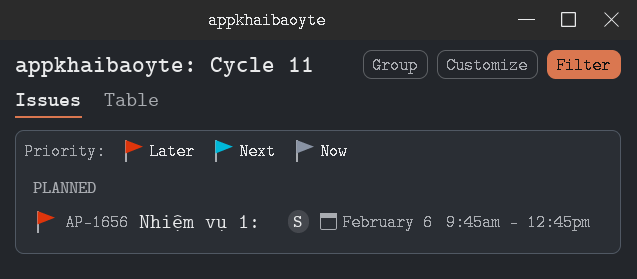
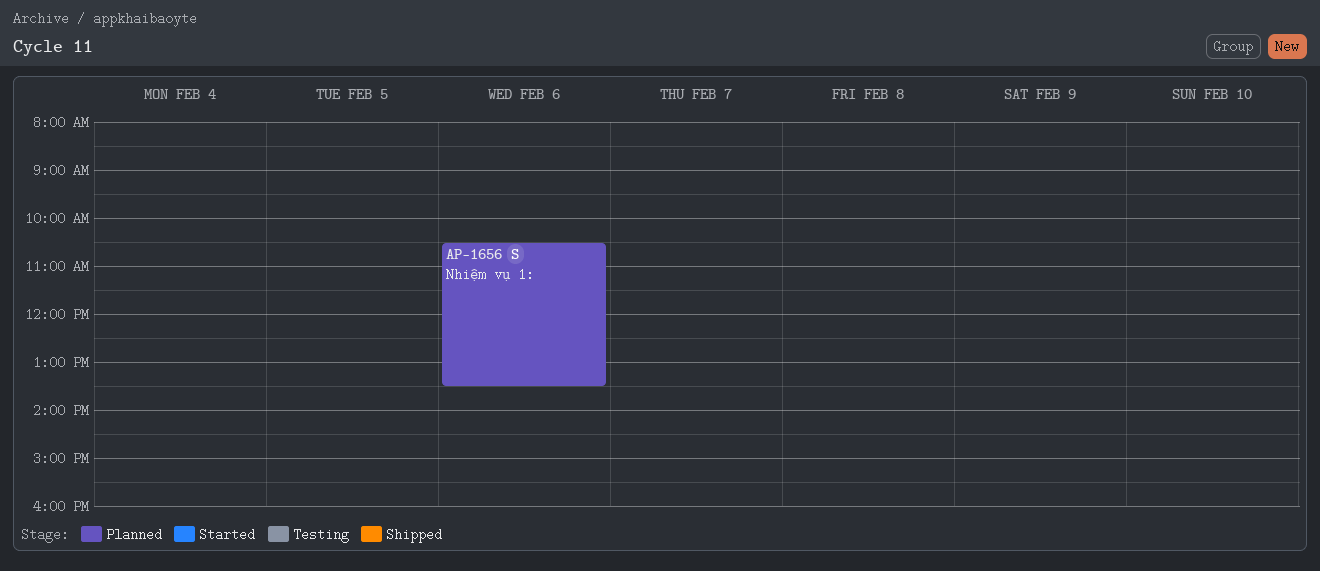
AP-1656, begins: 09:45 -> 10:30
AP-1656, ends: 12:45 -> 13:30

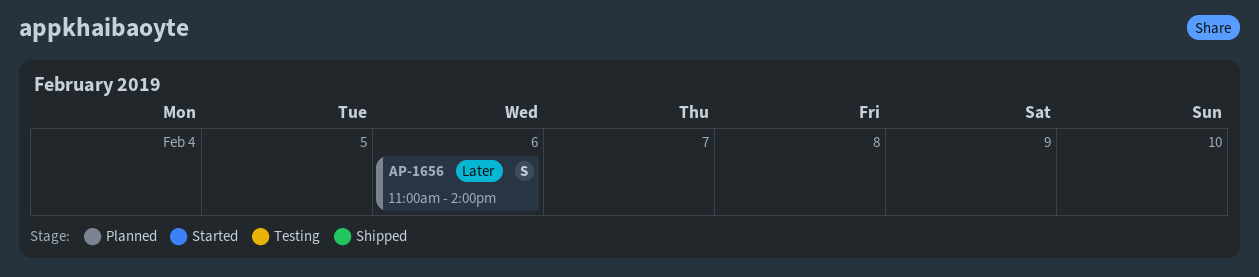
AP-1656, begins: 10:30 -> 11:00
AP-1656, ends: 13:30 -> 14:00

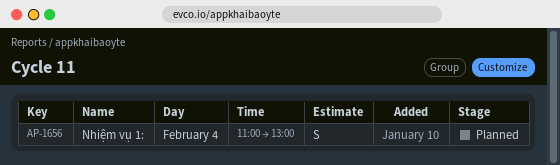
AP-1656, day: Feb 6 -> Feb 4
AP-1656, ends: 14:00 -> 13:00

